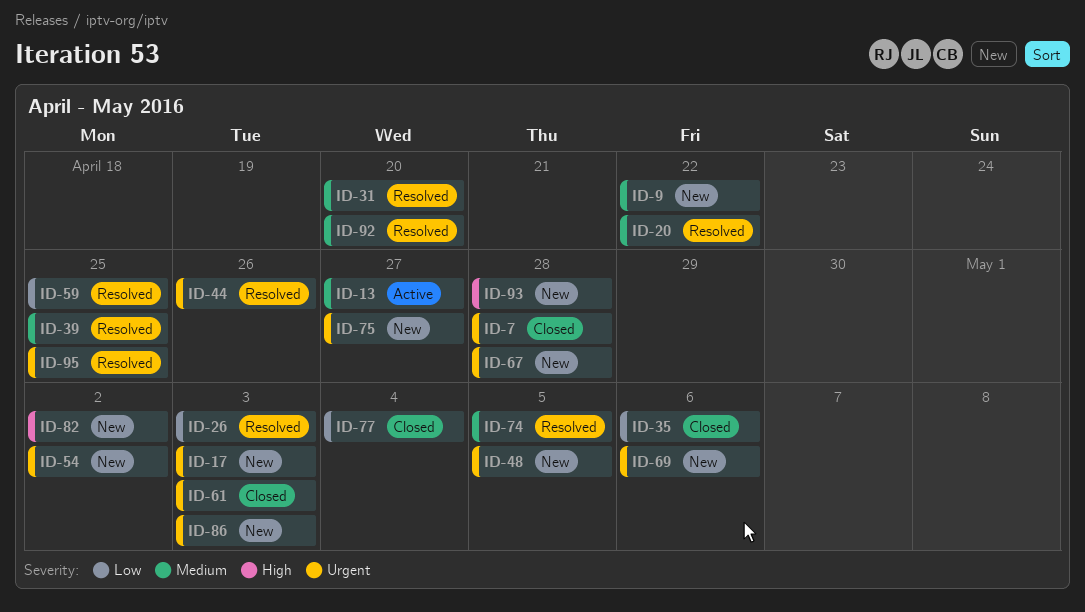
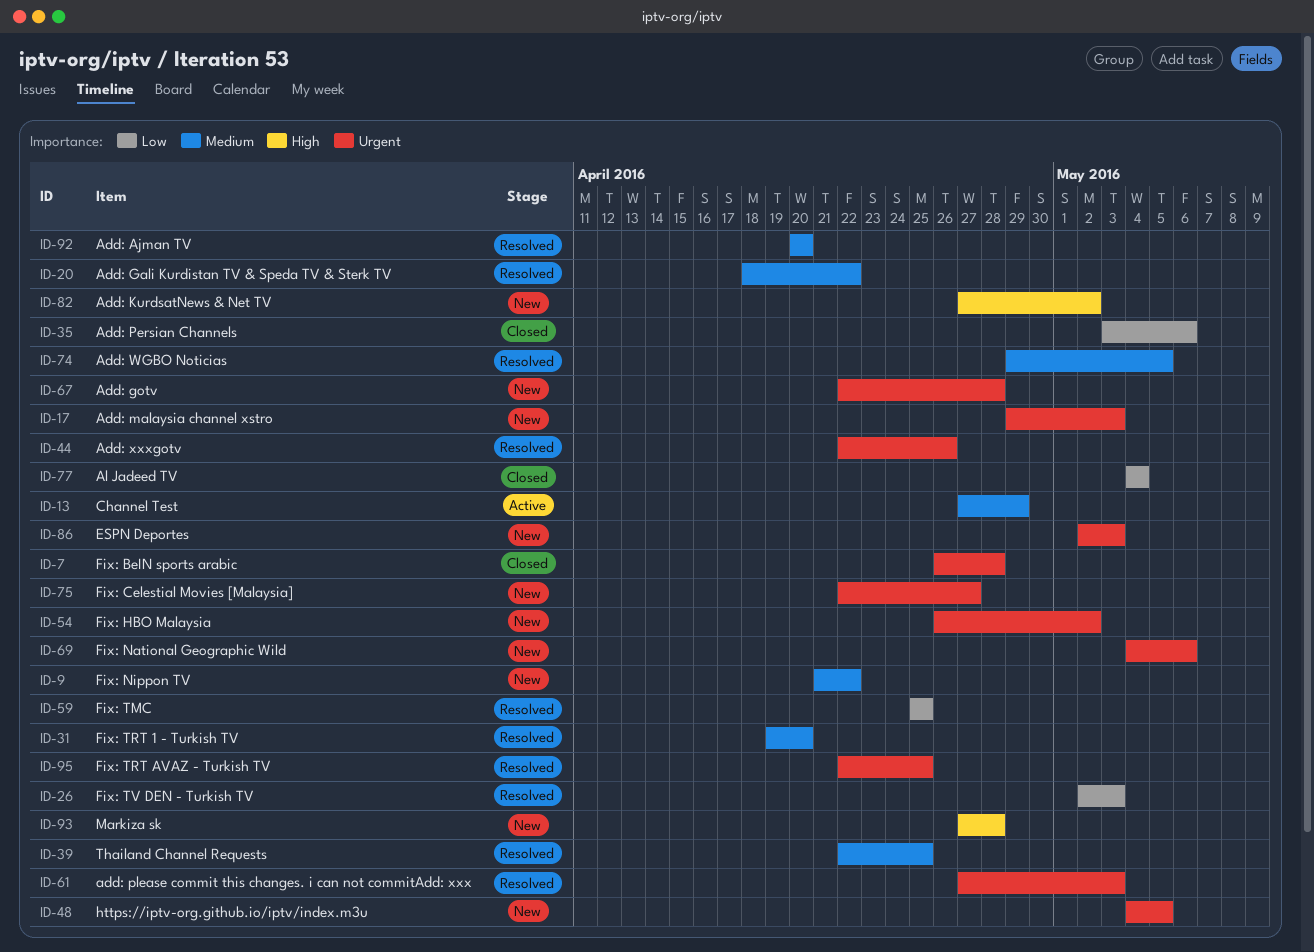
ID-13, due: Apr 27 -> Apr 29
ID-61, status: Closed -> Resolved

